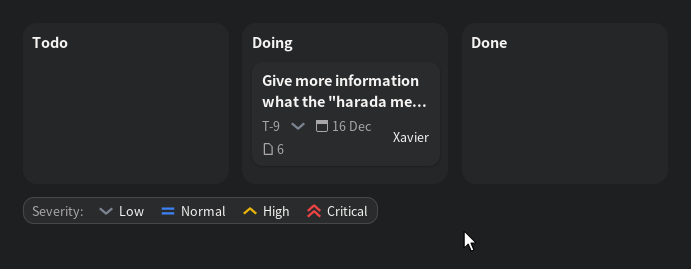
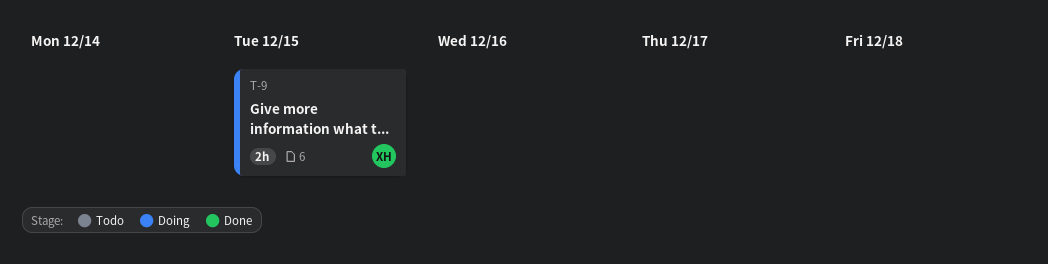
T-9, due: Dec 16 -> Dec 15

